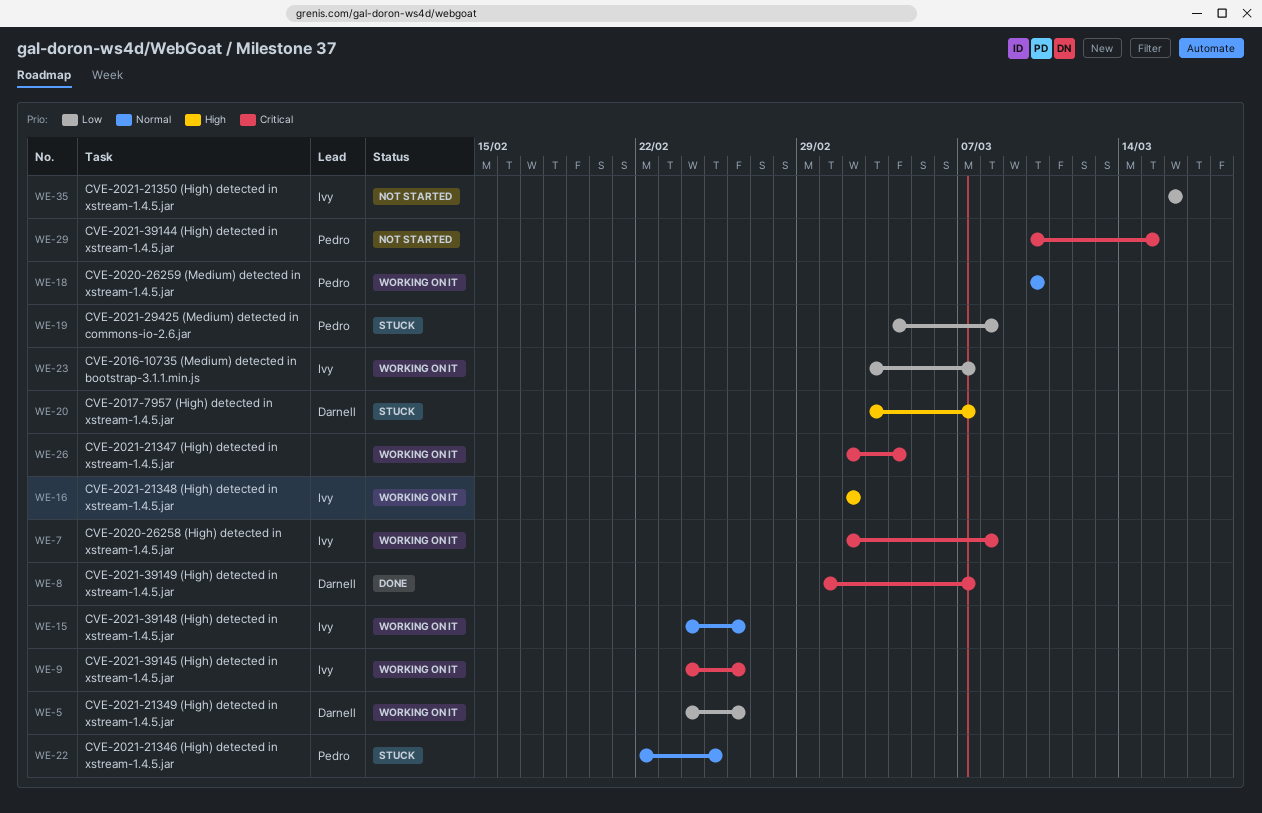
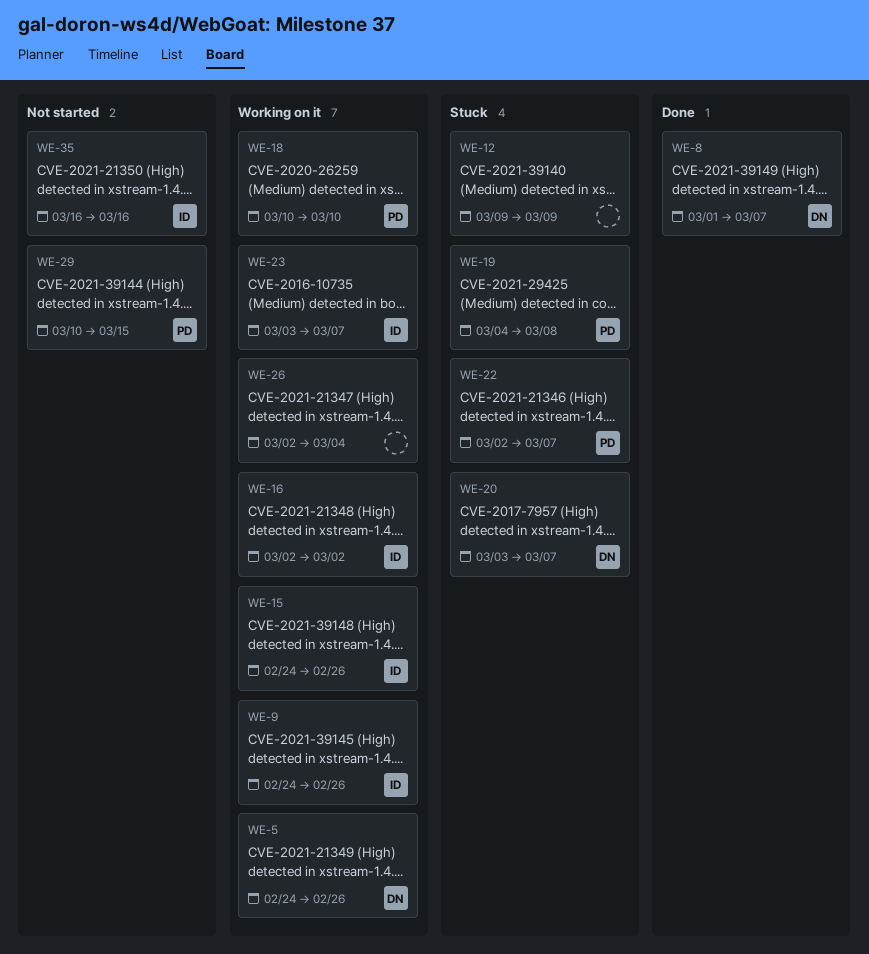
WE-7: present -> none
WE-12: none -> present
WE-22, start: Feb 22 -> Mar 2
WE-22, due: Feb 25 -> Mar 7

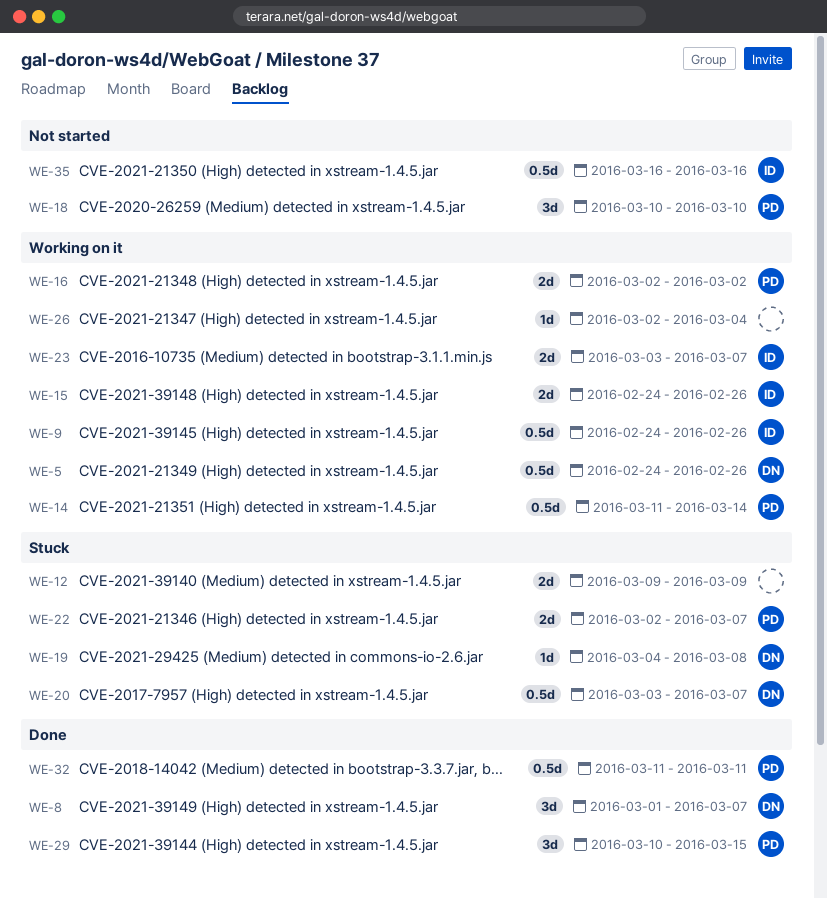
WE-14: none -> present
WE-16, owner: ID -> PD
WE-18, status: Working on it -> Not started
WE-19, owner: PD -> DN
WE-29, status: Not started -> Done
WE-32: none -> present

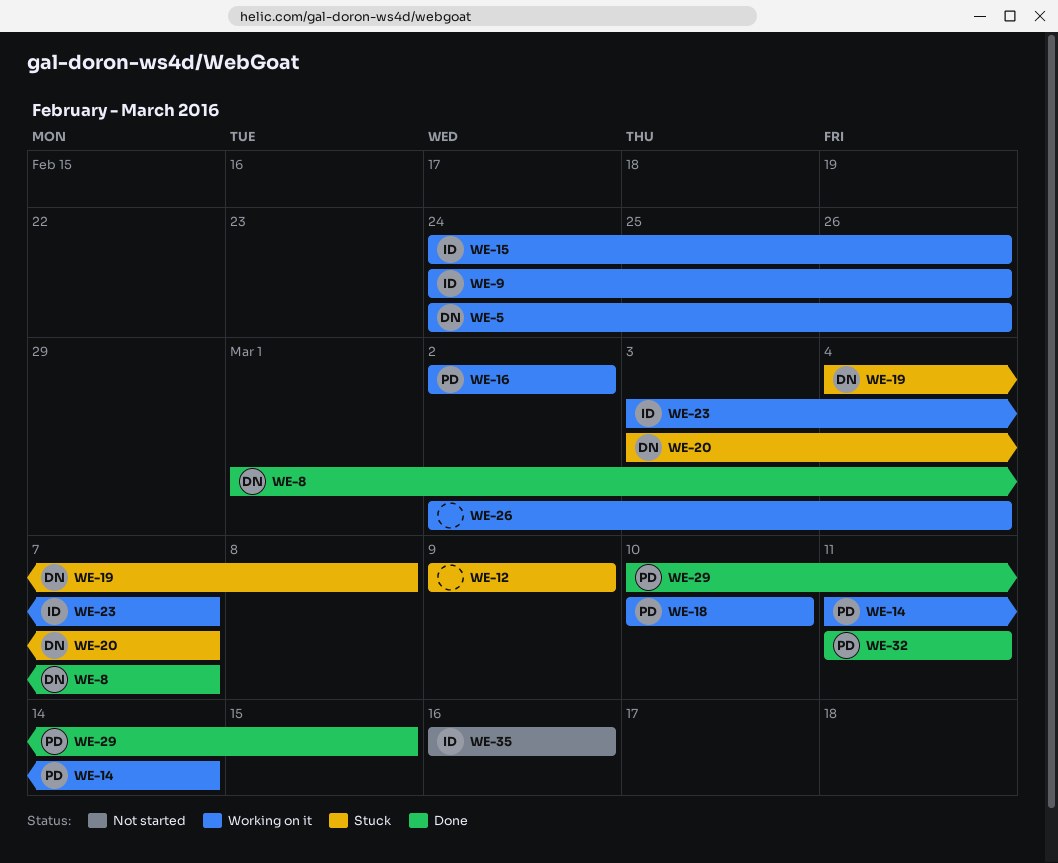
WE-18, status: Not started -> Working on it
WE-22: present -> none

